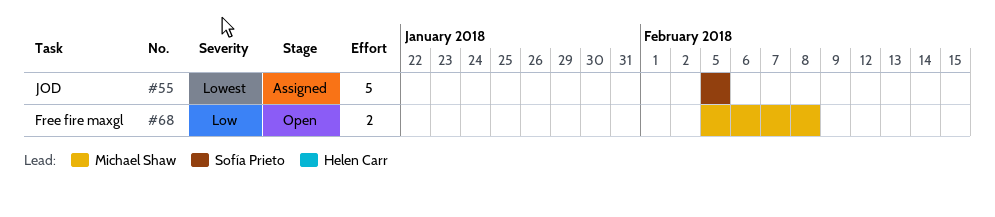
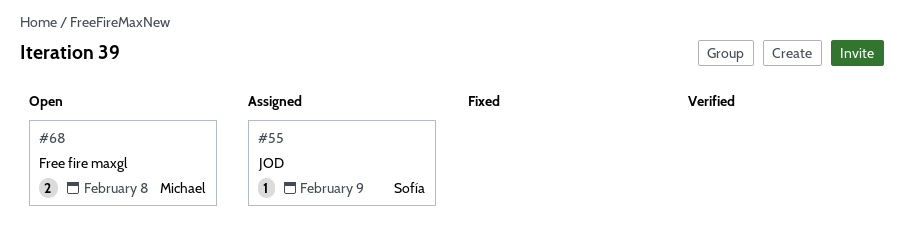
#55, estimate: 5 -> 1
#55, due: Feb 5 -> Feb 9

